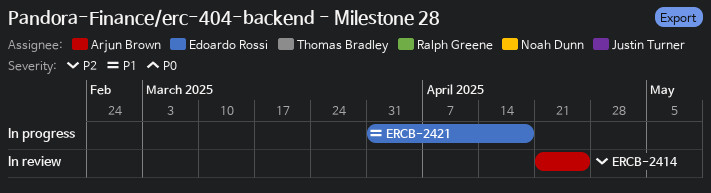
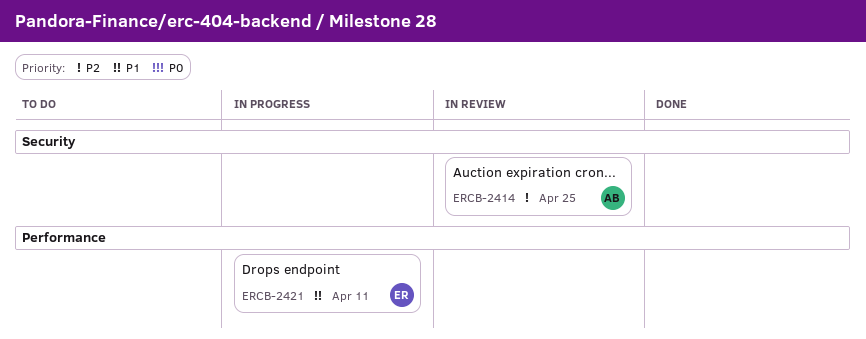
ERCB-2421, due: Apr 18 -> Apr 11

